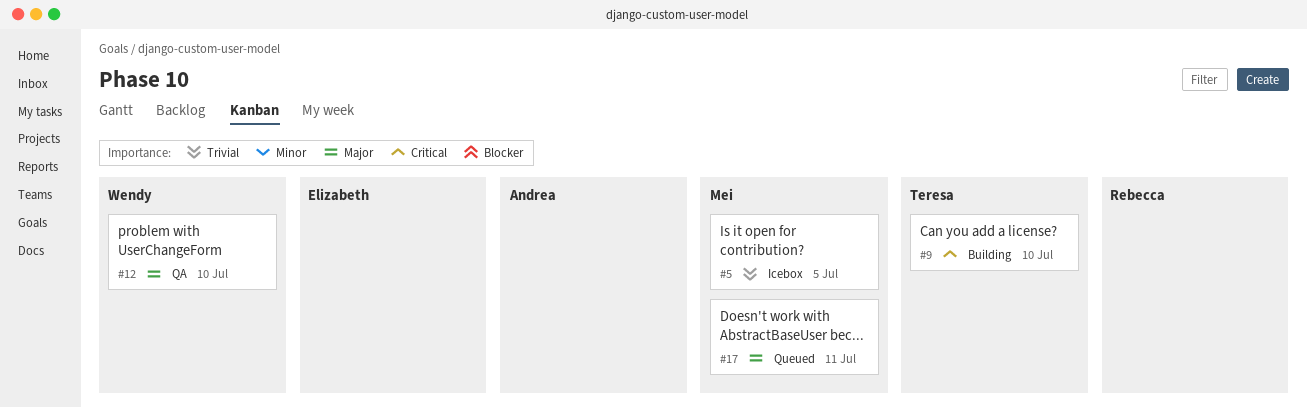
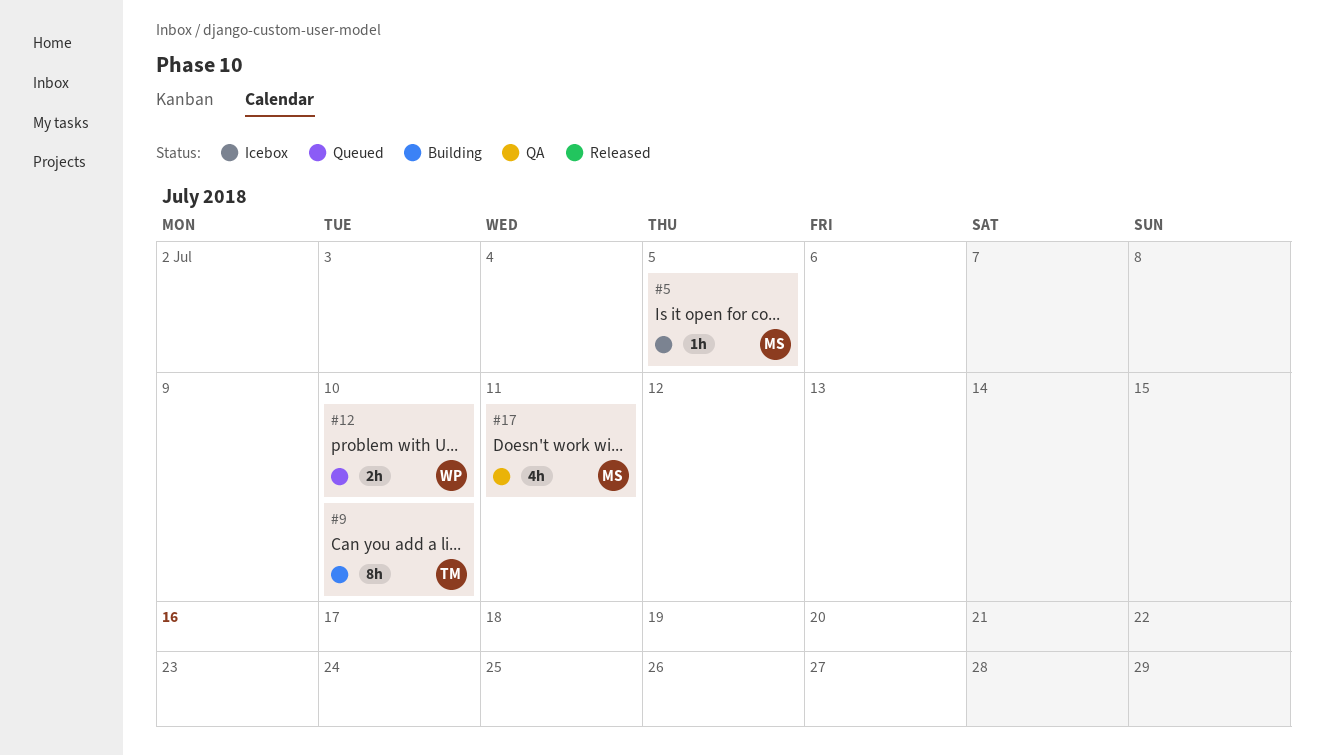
#12, status: QA -> Queued
#17, status: Queued -> QA

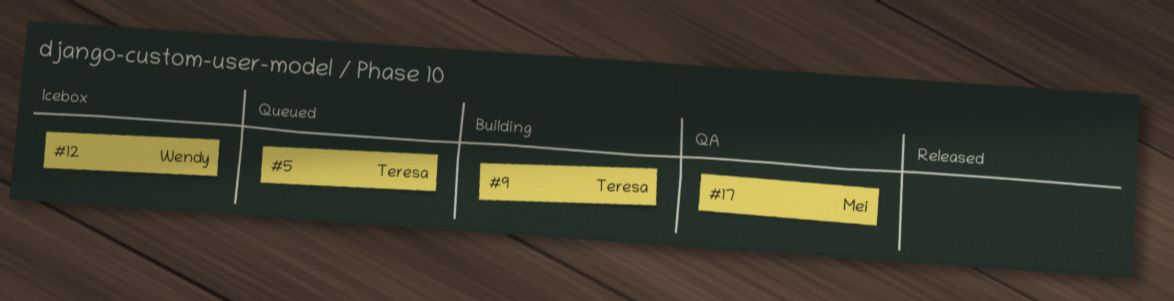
#5, status: Icebox -> Queued
#5, owner: Mei -> Teresa
#12, status: Queued -> Icebox

